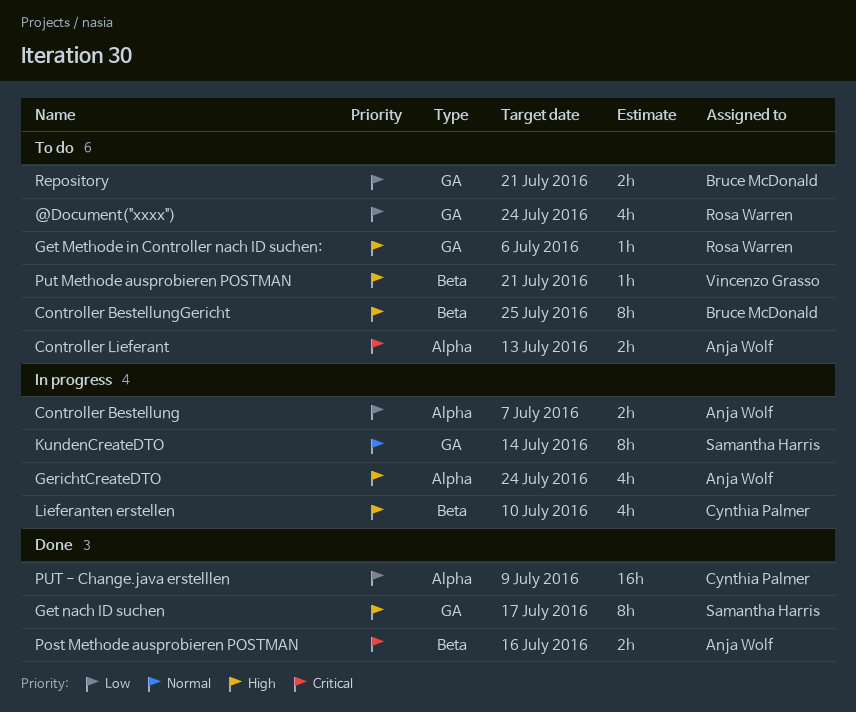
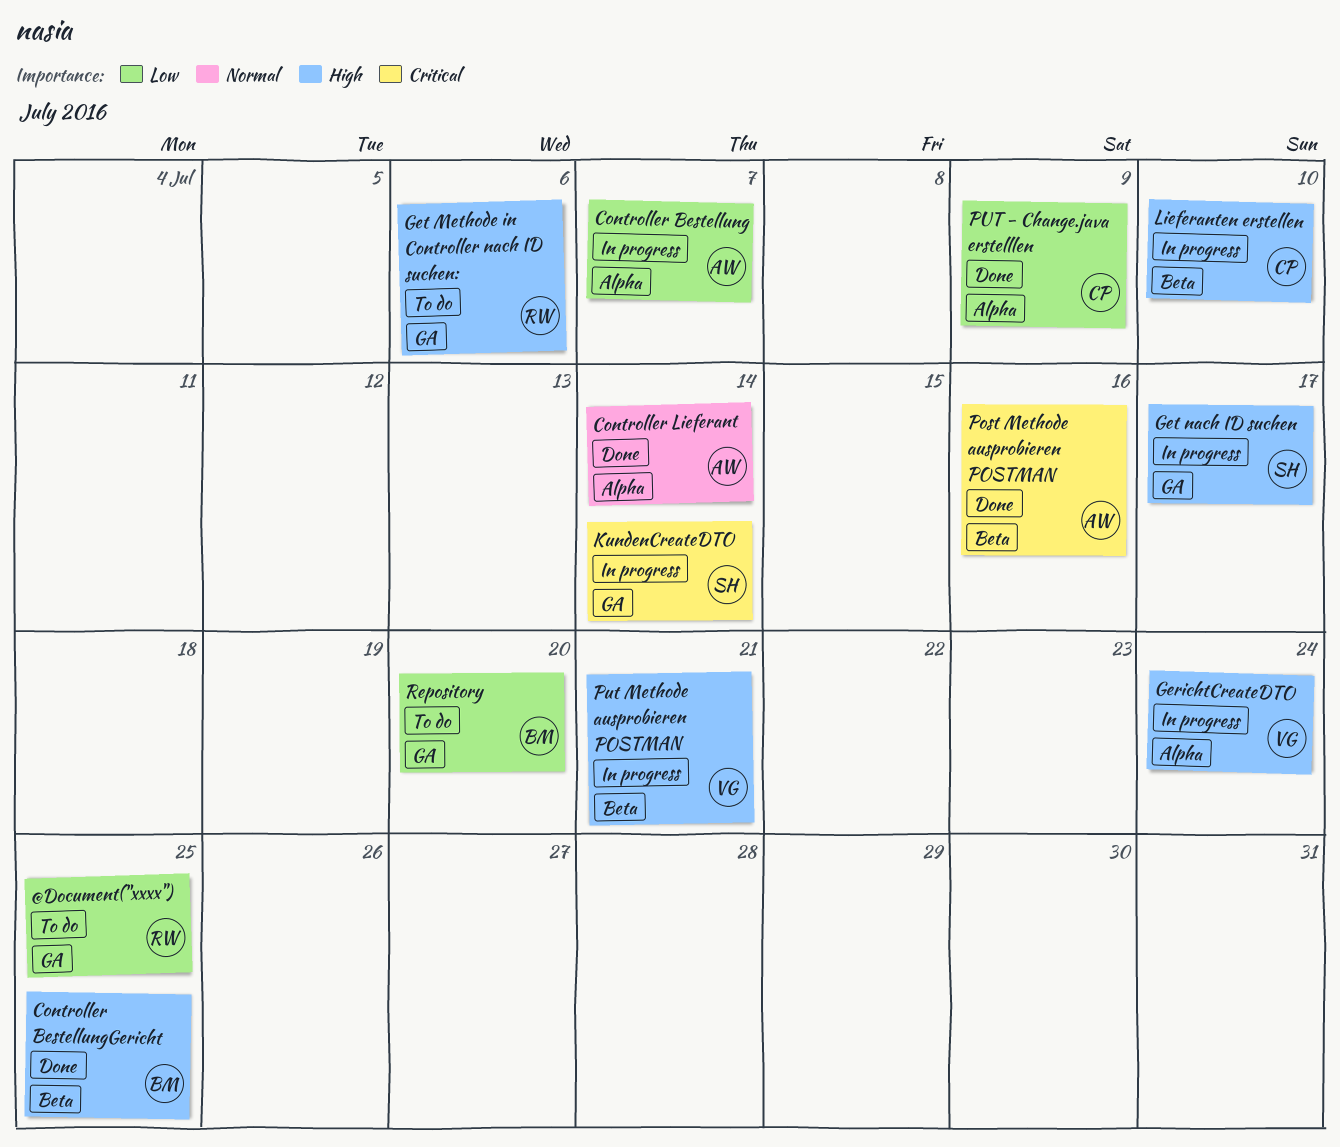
@Document("xxxx"), due: Jul 24 -> Jul 25
Controller BestellungGericht, status: To do -> Done
Controller Lieferant, status: To do -> Done
Controller Lieferant, priority: Critical -> Normal
Controller Lieferant, due: Jul 13 -> Jul 14
GerichtCreateDTO, owner: Anja Wolf -> Vincenzo Grasso
Get nach ID suchen, status: Done -> In progress
KundenCreateDTO, priority: Normal -> Critical
Put Methode ausprobieren POSTMAN, status: To do -> In progress
Repository, due: Jul 21 -> Jul 20

